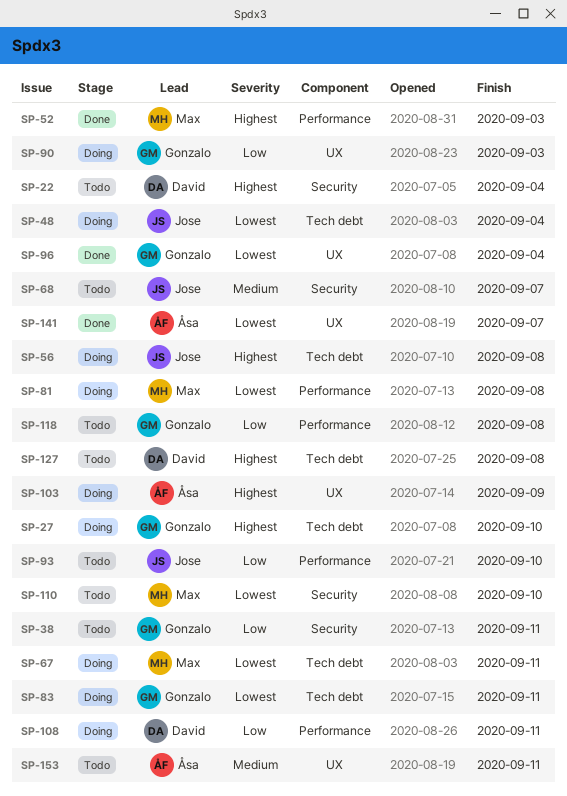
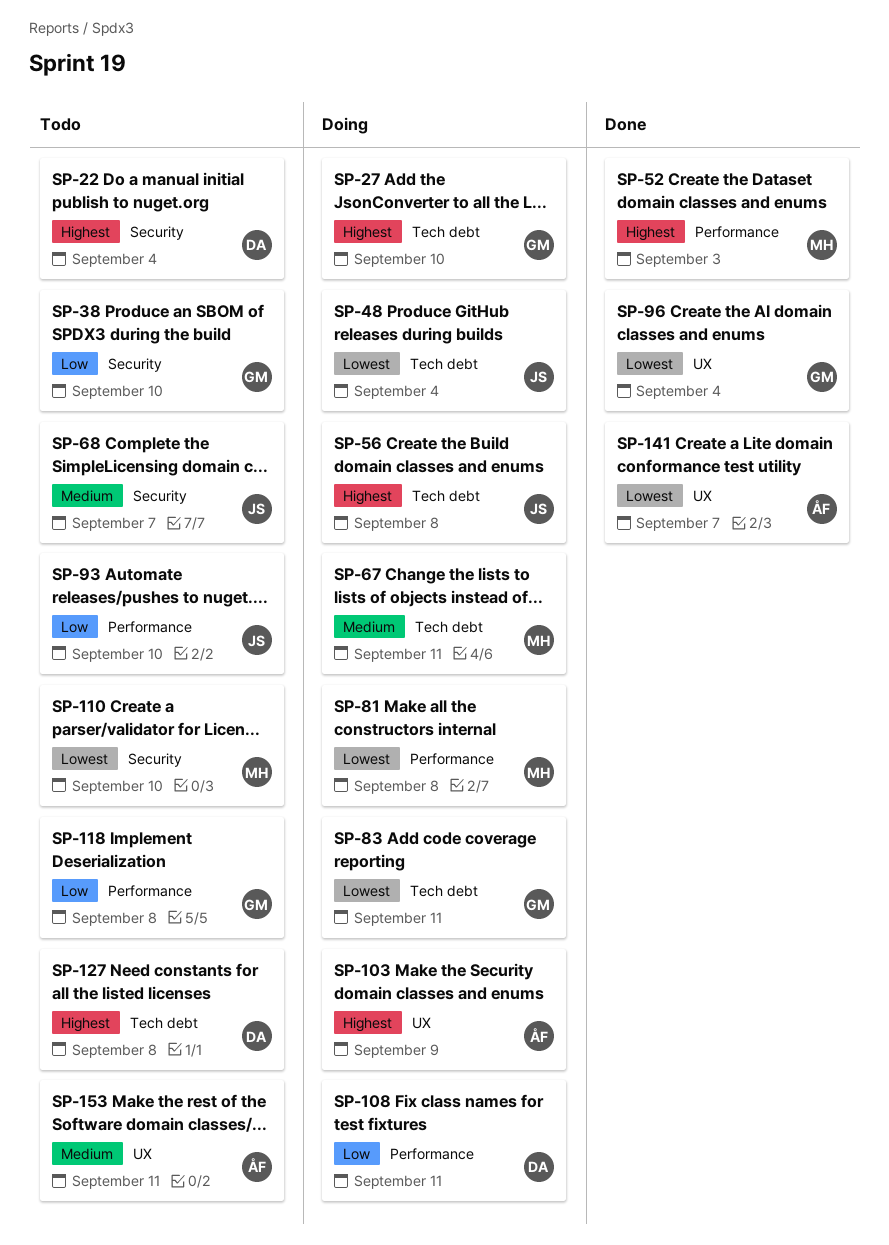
SP-38, due: Sep 11 -> Sep 10
SP-67, priority: Lowest -> Medium
SP-90: present -> none

